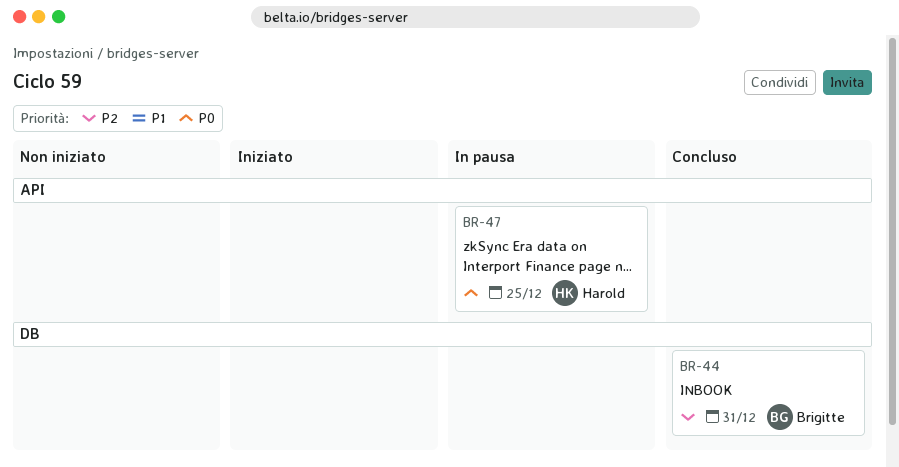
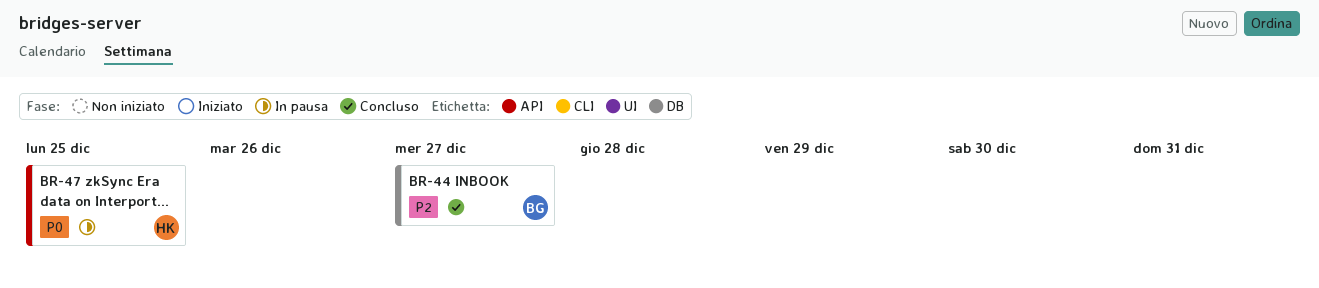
BR-44, due: Dec 31 -> Dec 27

